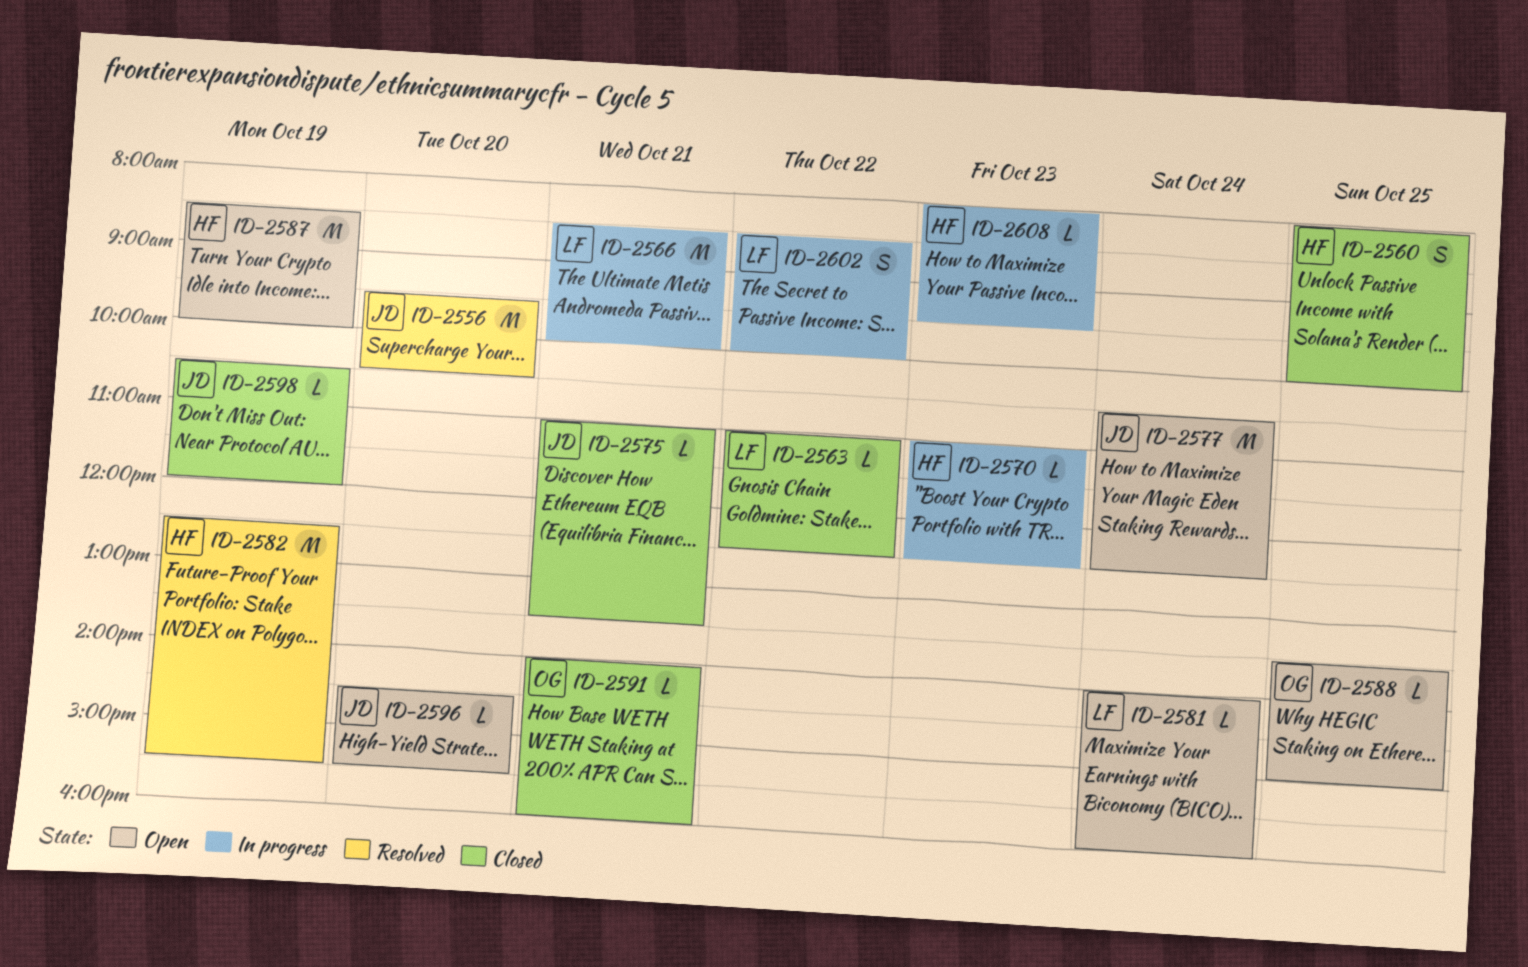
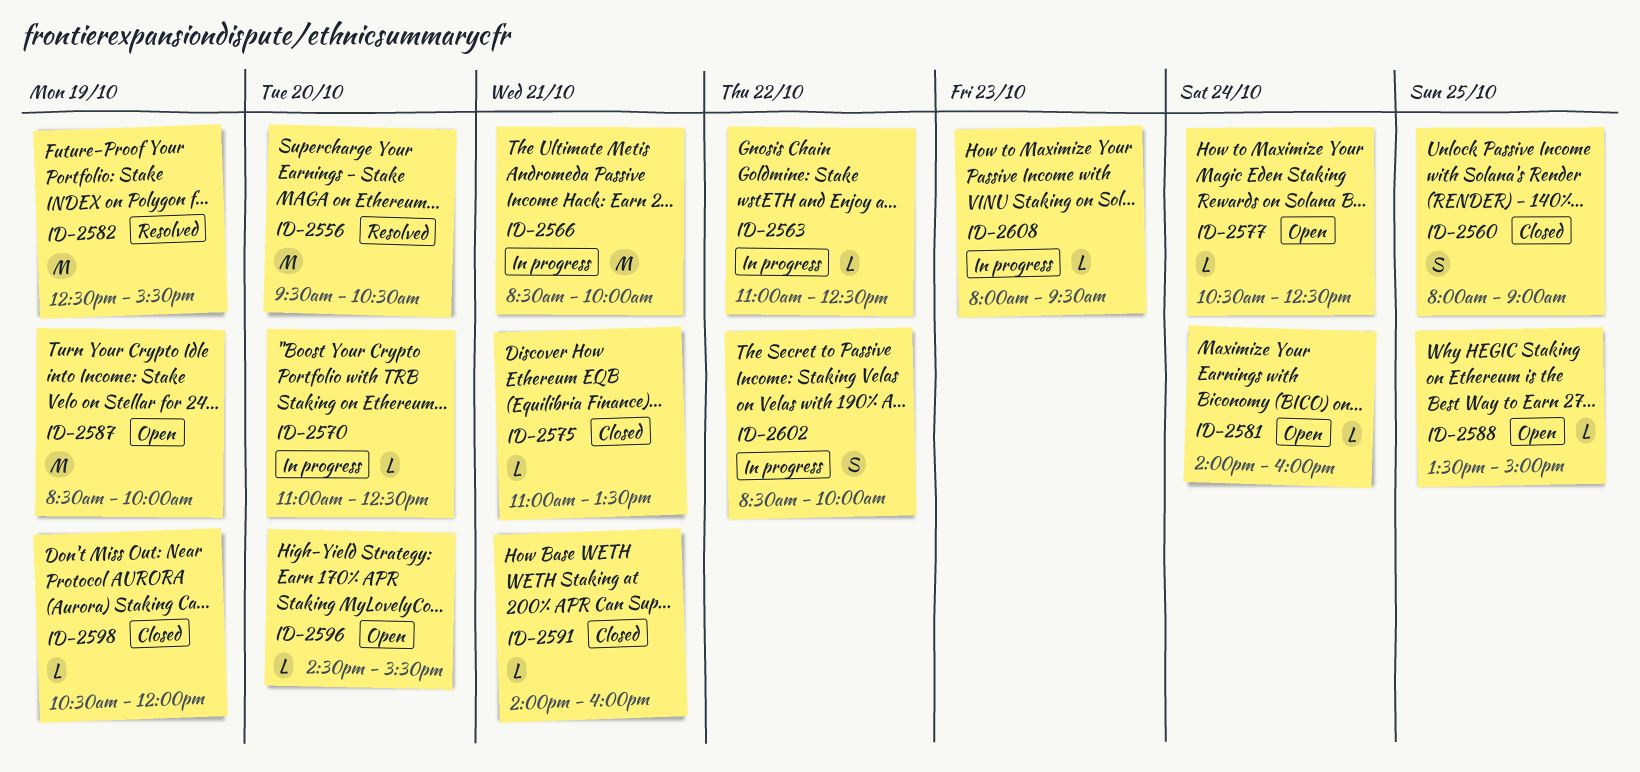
ID-2560, ends: 10:00 -> 09:00
ID-2563, status: Closed -> In progress
ID-2570, day: Oct 23 -> Oct 20
ID-2577, estimate: M -> L

